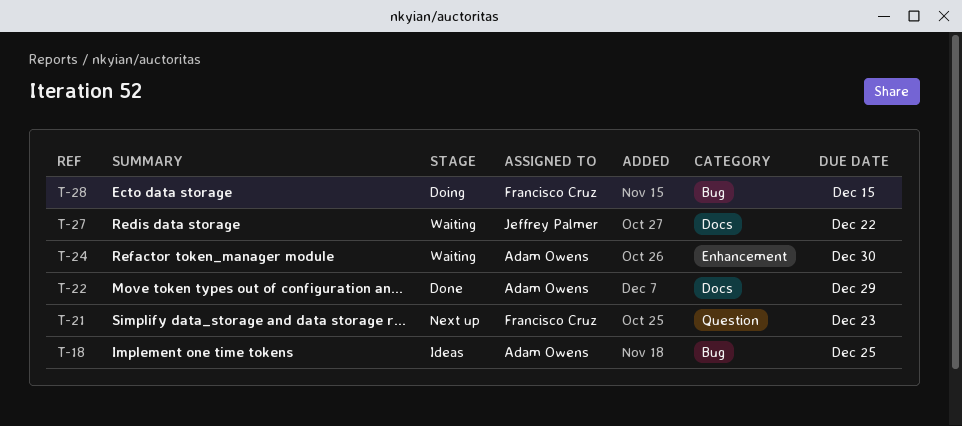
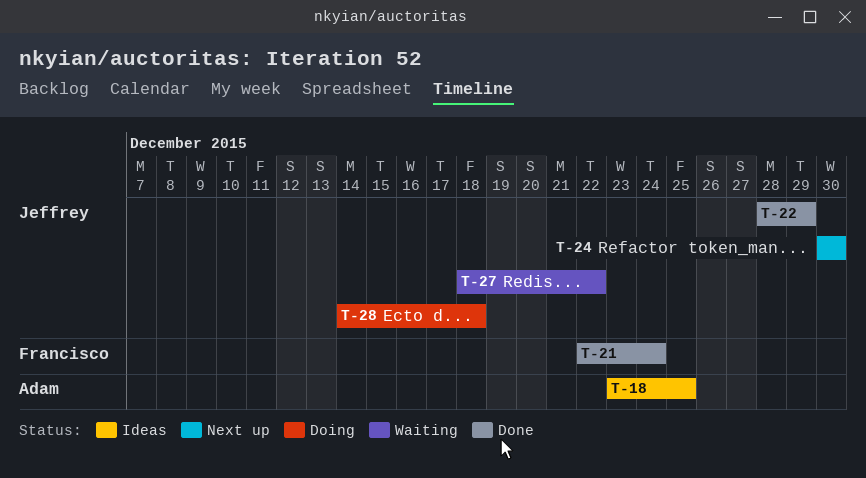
T-21, status: Next up -> Done
T-21, due: Dec 23 -> Dec 24
T-22, owner: Adam Owens -> Jeffrey Palmer
T-24, status: Waiting -> Next up
T-24, owner: Adam Owens -> Jeffrey Palmer
T-28, owner: Francisco Cruz -> Jeffrey Palmer
T-28, due: Dec 15 -> Dec 18

